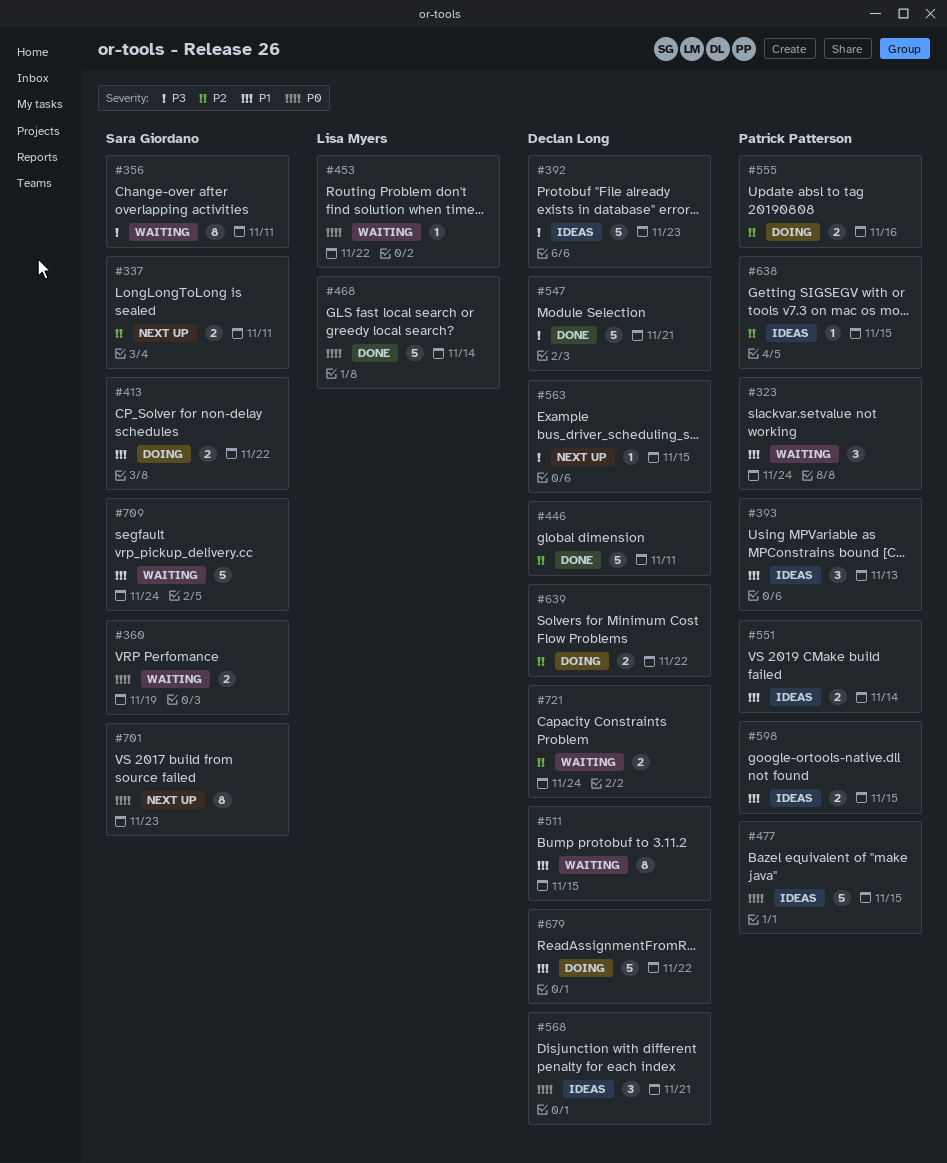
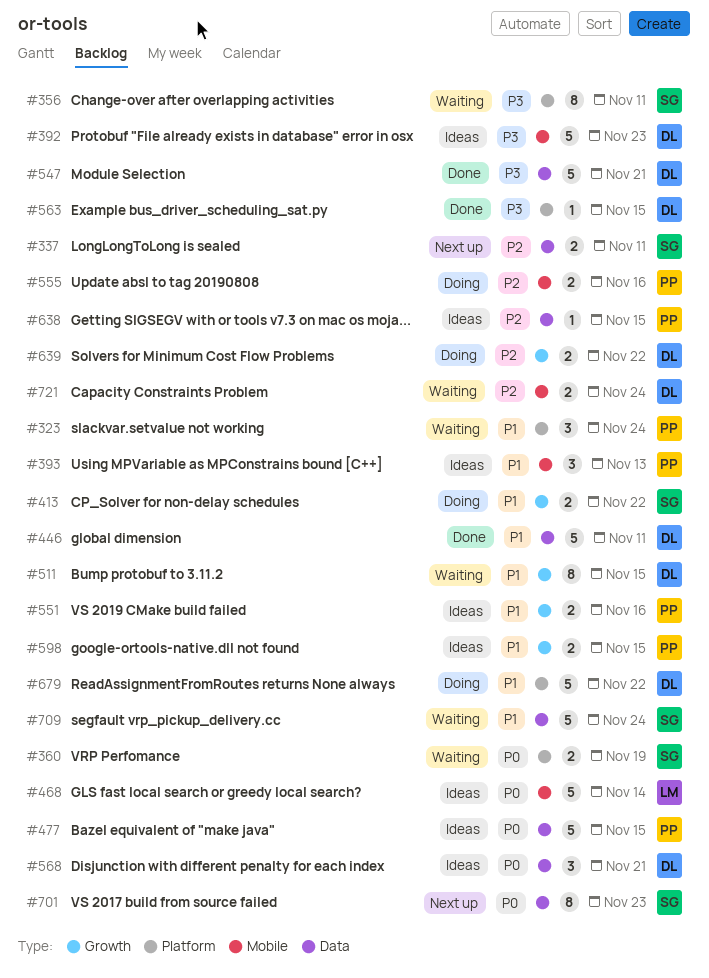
#446, priority: P2 -> P1
#453: present -> none
#468, status: Done -> Ideas
#551, due: Nov 14 -> Nov 16
#563, status: Next up -> Done

